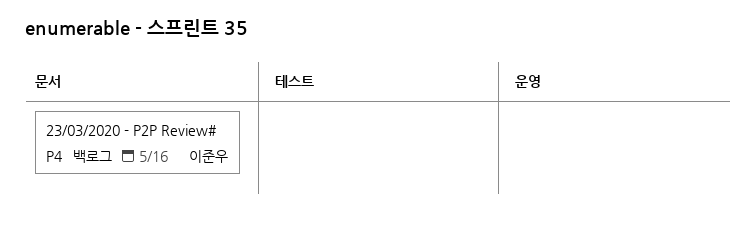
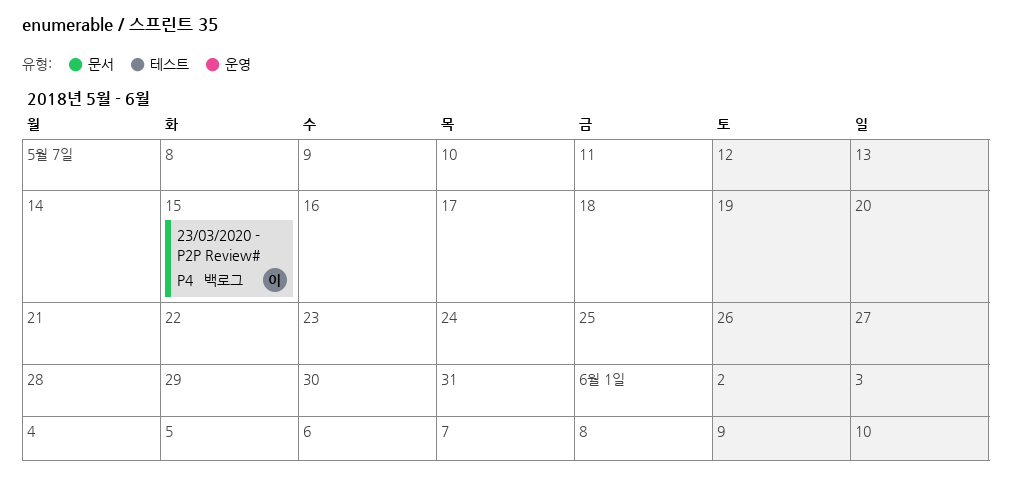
23/03/2020 - P2P Review#, due: May 16 -> May 15

